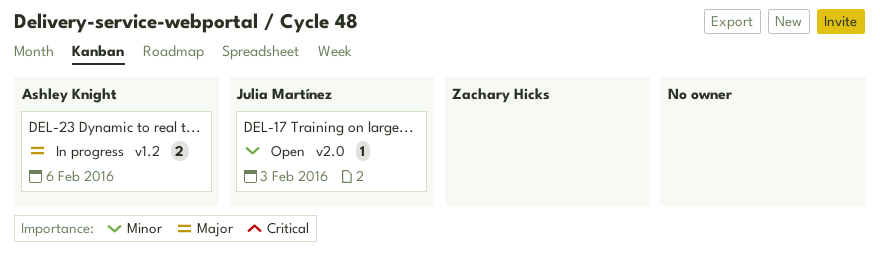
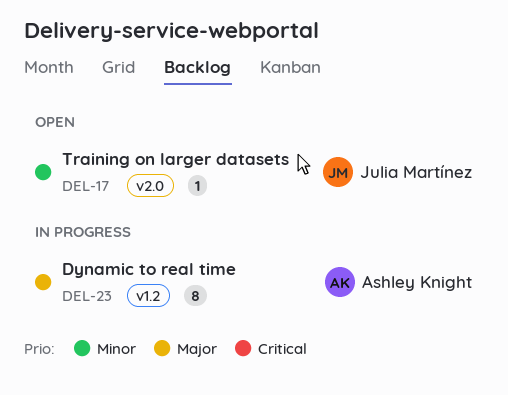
DEL-23, estimate: 2 -> 8

